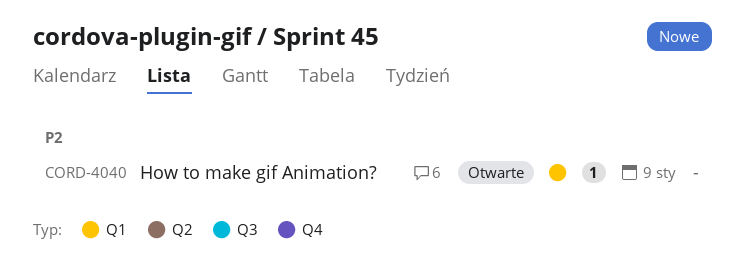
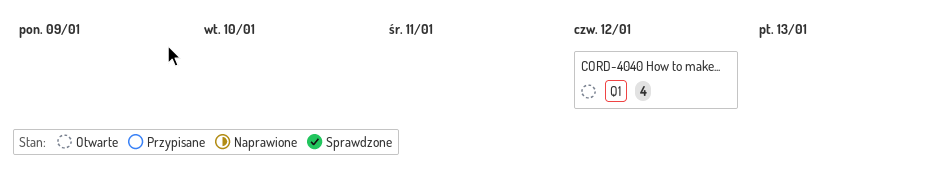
CORD-4040, estimate: 1 -> 4
CORD-4040, due: Jan 9 -> Jan 12

